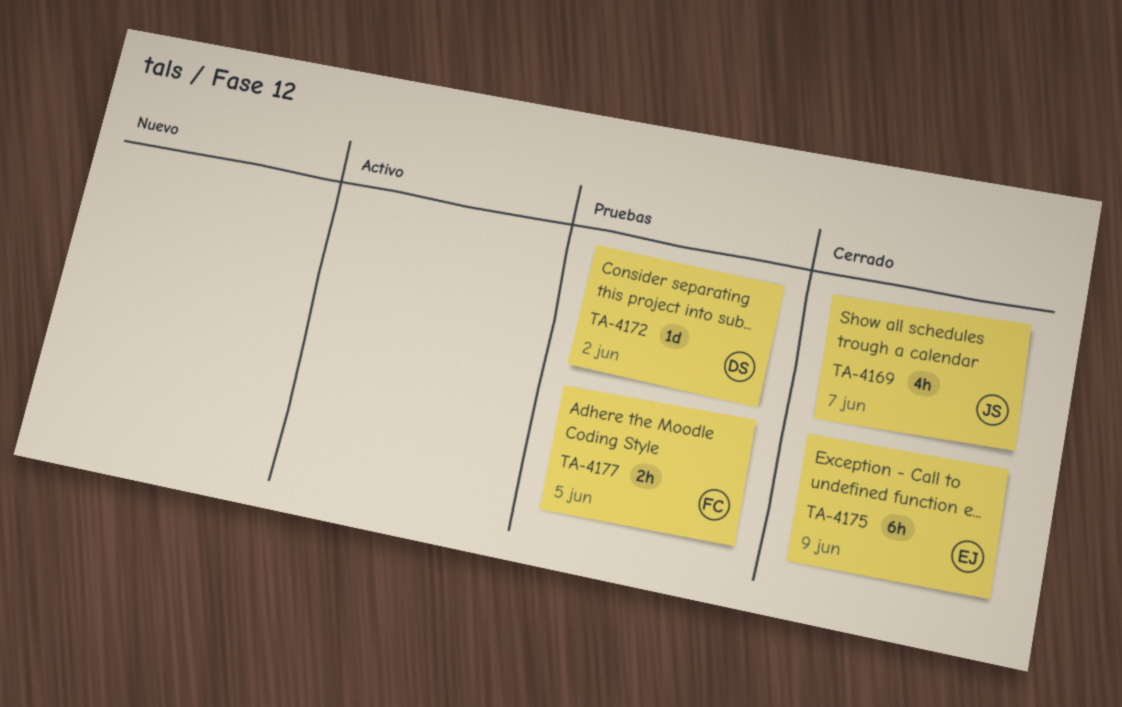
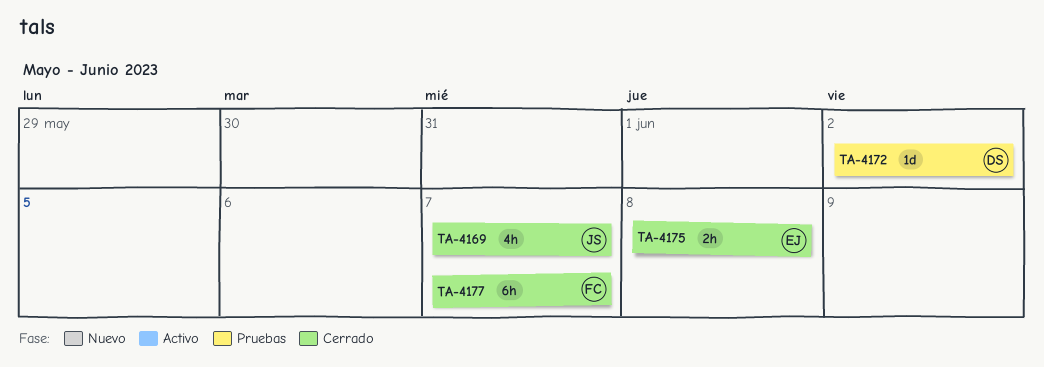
TA-4175, estimate: 6h -> 2h
TA-4175, due: Jun 9 -> Jun 8
TA-4177, status: Pruebas -> Cerrado
TA-4177, estimate: 2h -> 6h
TA-4177, due: Jun 5 -> Jun 7

